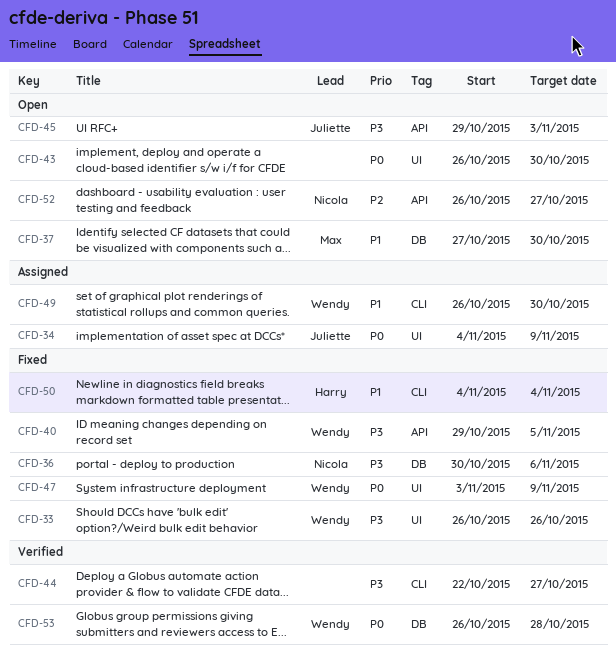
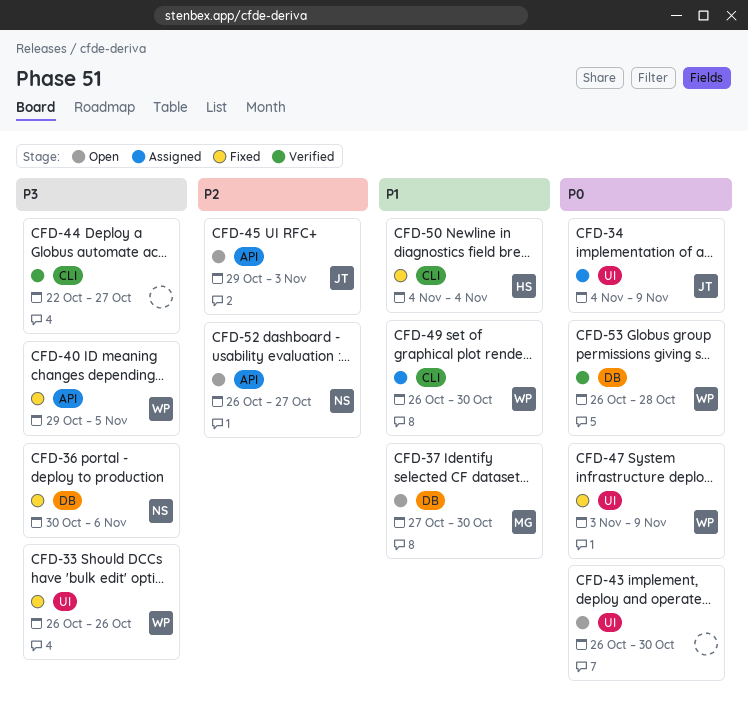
CFD-45, priority: P3 -> P2

